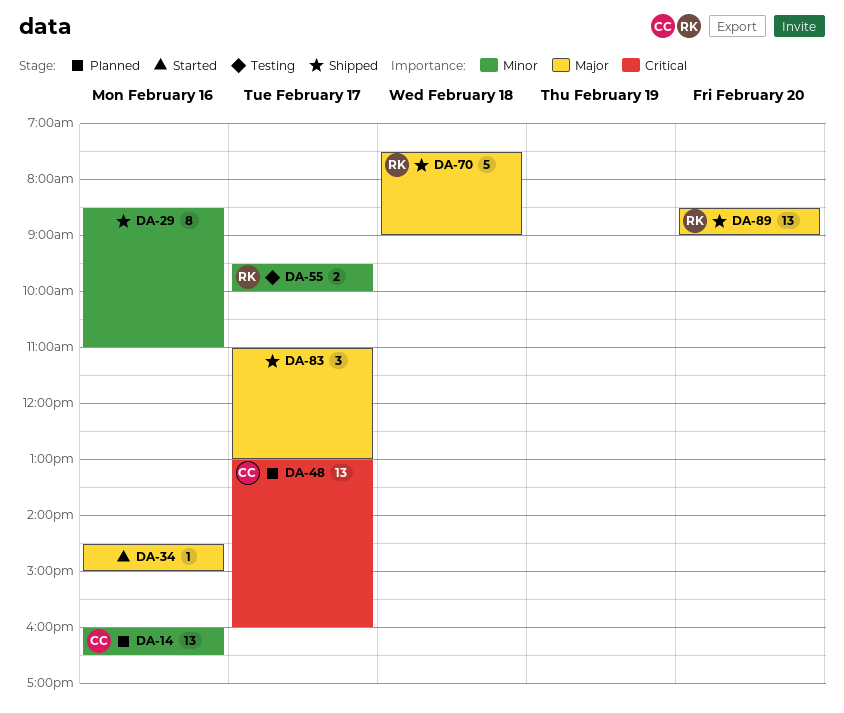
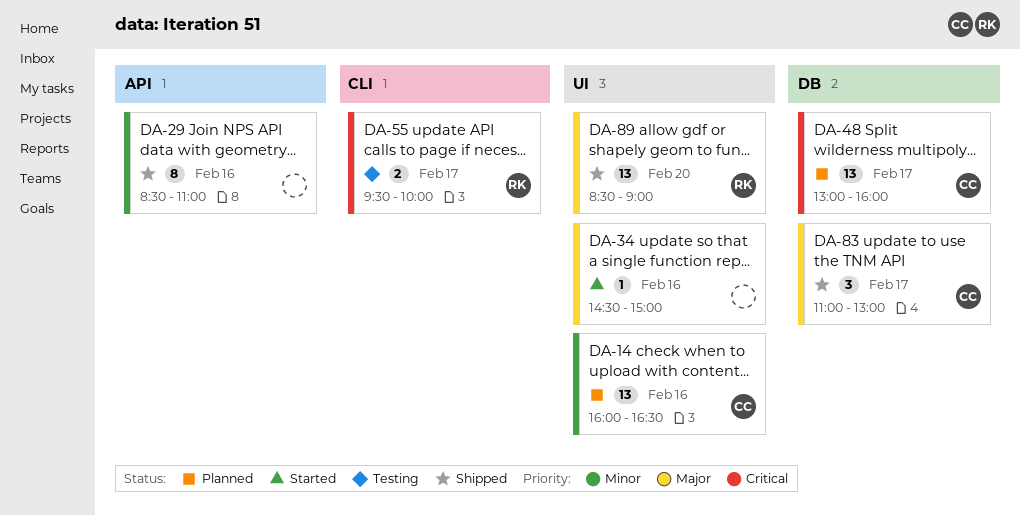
DA-55, priority: Minor -> Critical
DA-70: present -> none
DA-83, owner: none -> CC

